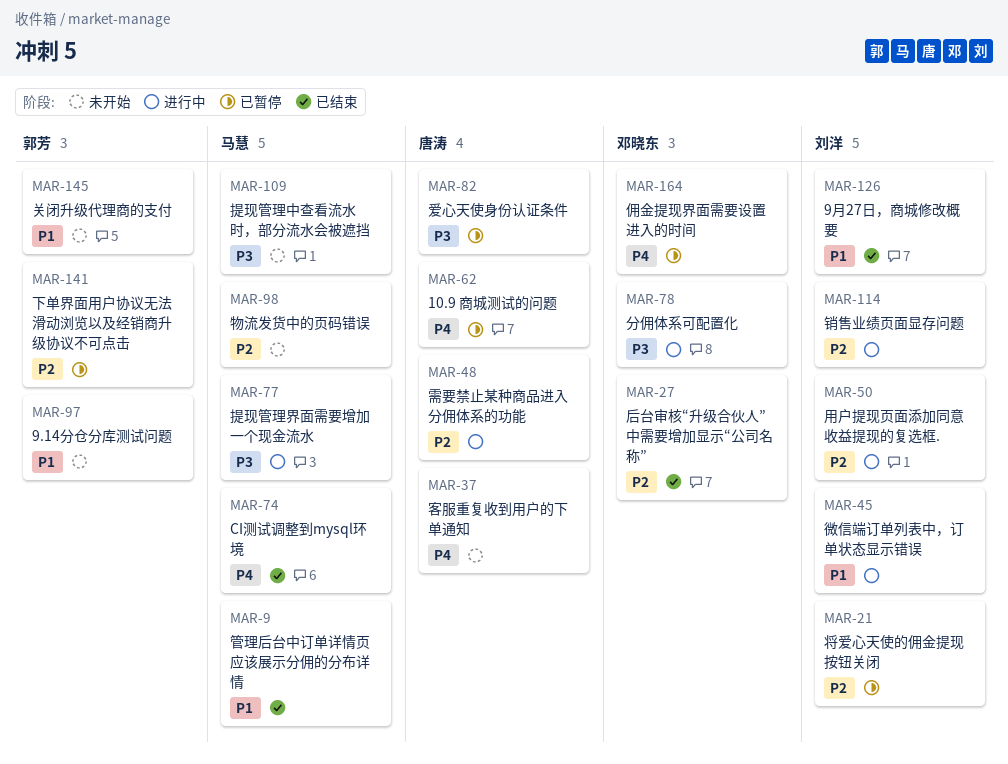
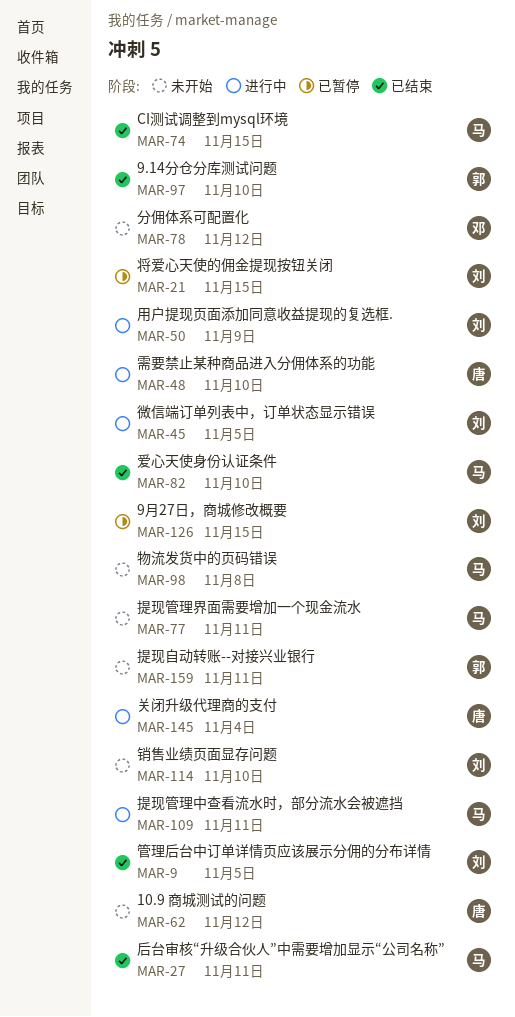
MAR-9, owner: 马慧 -> 刘洋
MAR-27, owner: 邓晓东 -> 马慧
MAR-37: present -> none
MAR-62, status: 已暂停 -> 未开始
MAR-77, status: 进行中 -> 未开始
MAR-78, status: 进行中 -> 未开始
MAR-82, status: 已暂停 -> 已结束
MAR-82, owner: 唐涛 -> 马慧
MAR-97, status: 未开始 -> 已结束
MAR-109, status: 未开始 -> 进行中
MAR-114, status: 进行中 -> 未开始
MAR-126, status: 已结束 -> 已暂停
MAR-141: present -> none
MAR-145, status: 未开始 -> 进行中
MAR-145, owner: 郭芳 -> 唐涛
MAR-159: none -> present
MAR-164: present -> none

